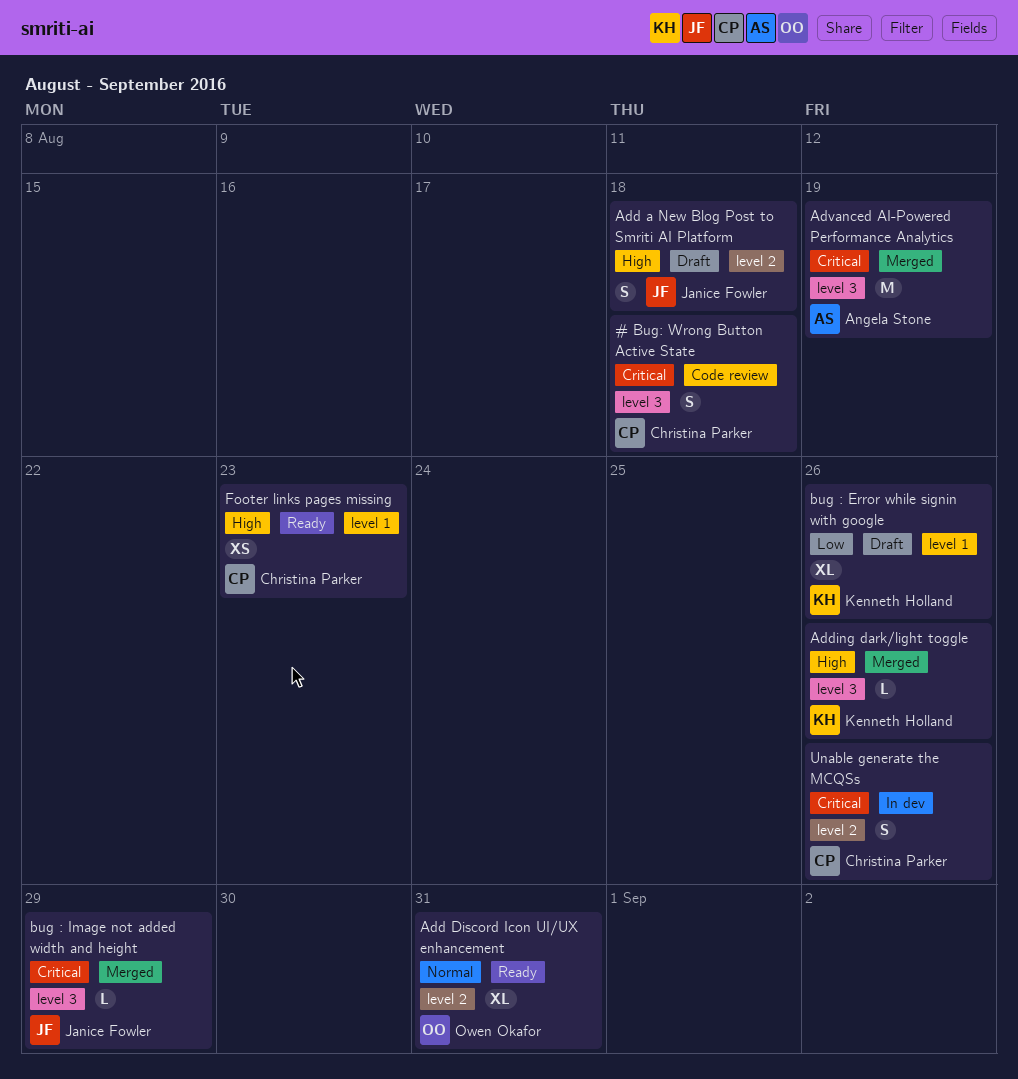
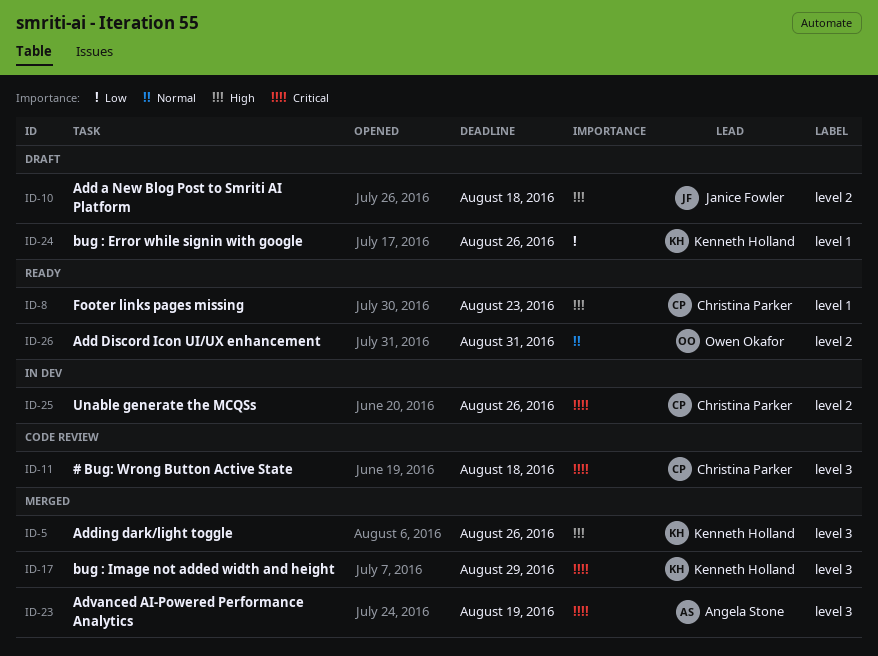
bug : Image not added width and height, owner: Janice Fowler -> Kenneth Holland

